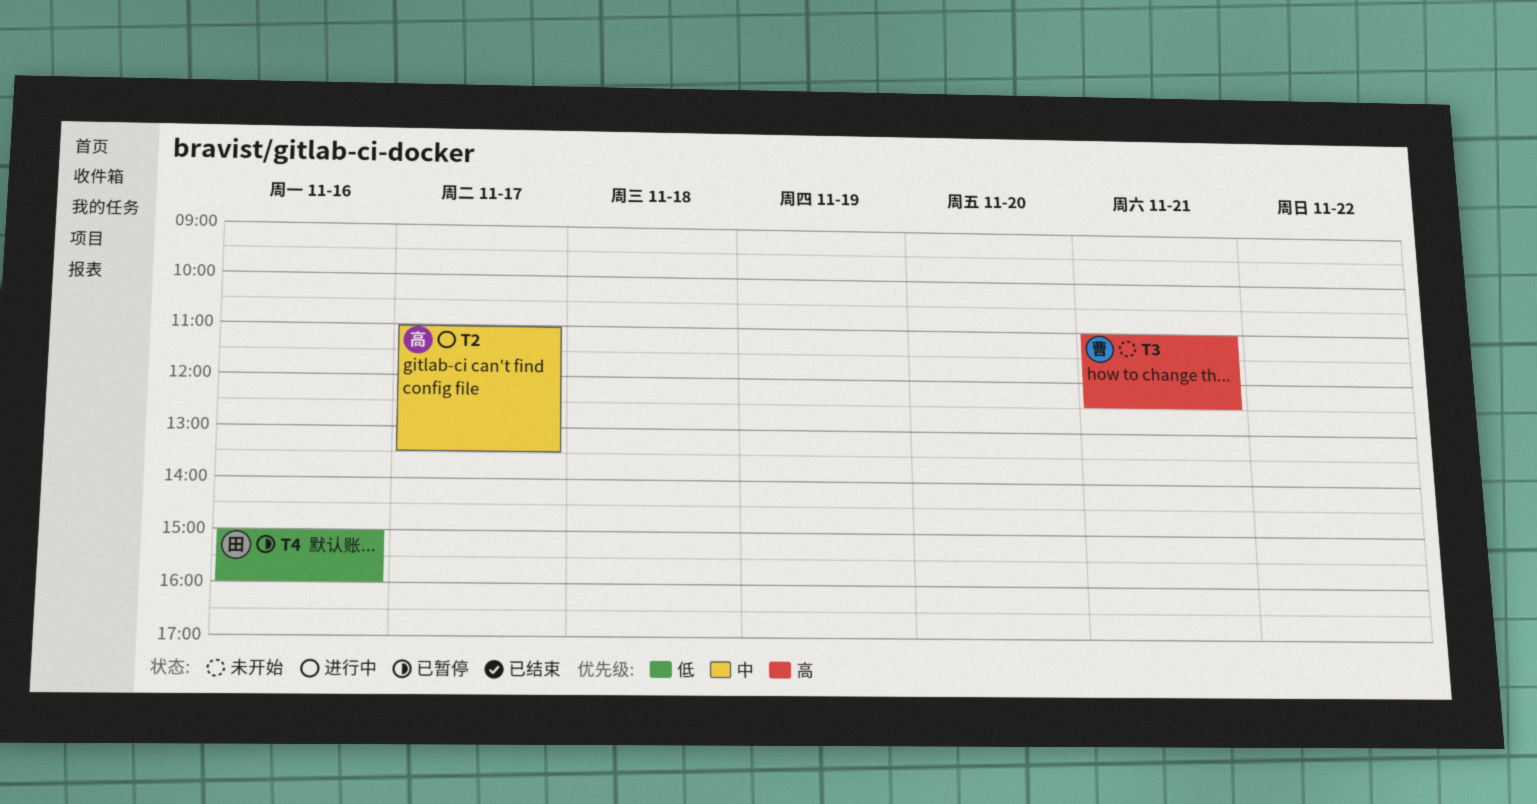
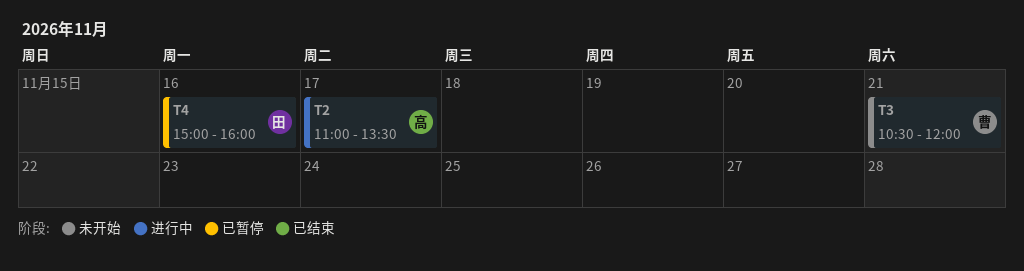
T3, begins: 11:00 -> 10:30
T3, ends: 12:30 -> 12:00

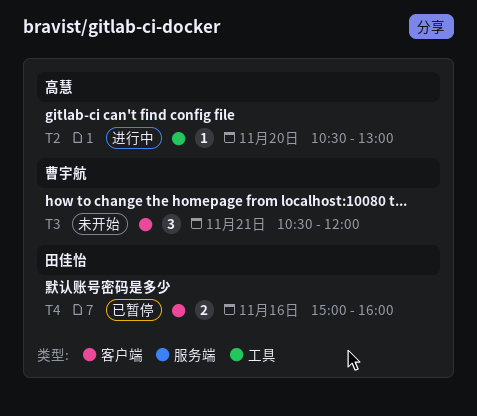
T2, day: Nov 17 -> Nov 20
T2, begins: 11:00 -> 10:30
T2, ends: 13:30 -> 13:00

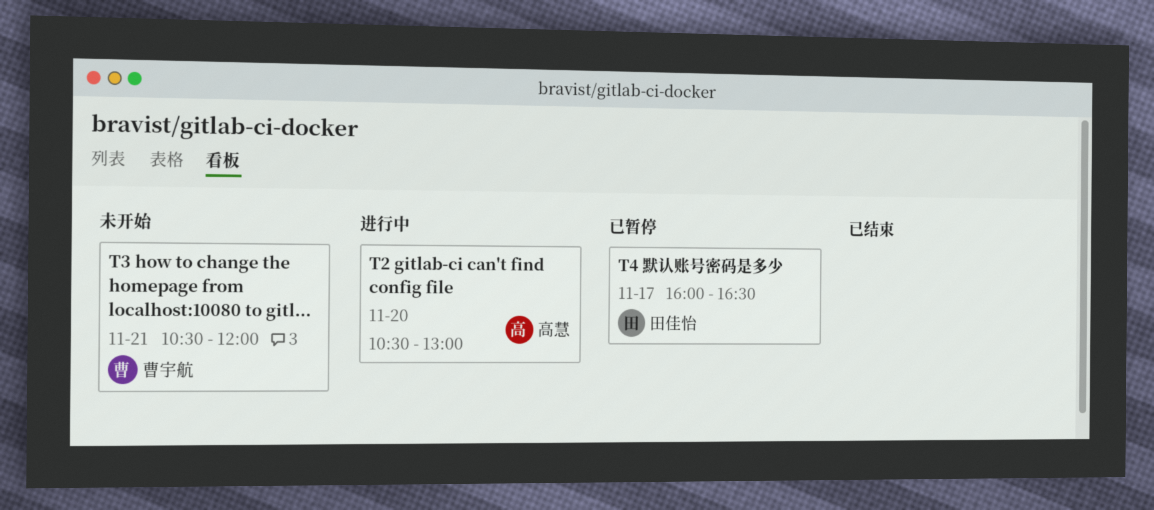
T4, day: Nov 16 -> Nov 17
T4, begins: 15:00 -> 16:00
T4, ends: 16:00 -> 16:30

